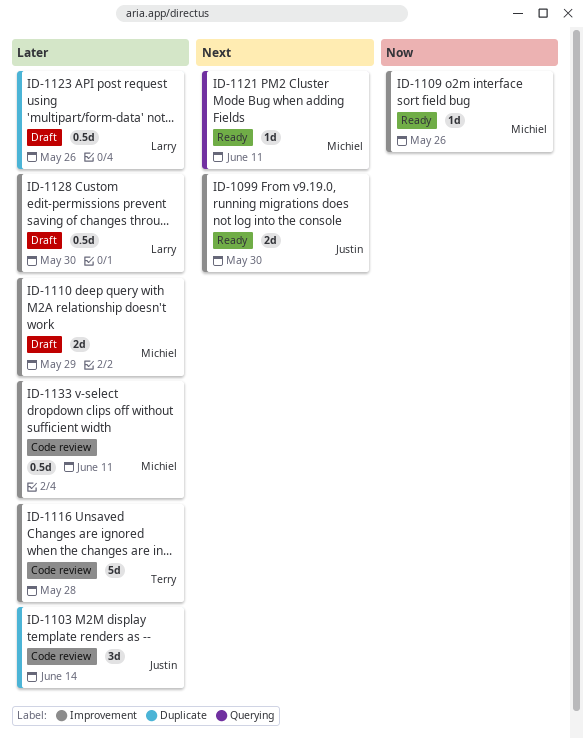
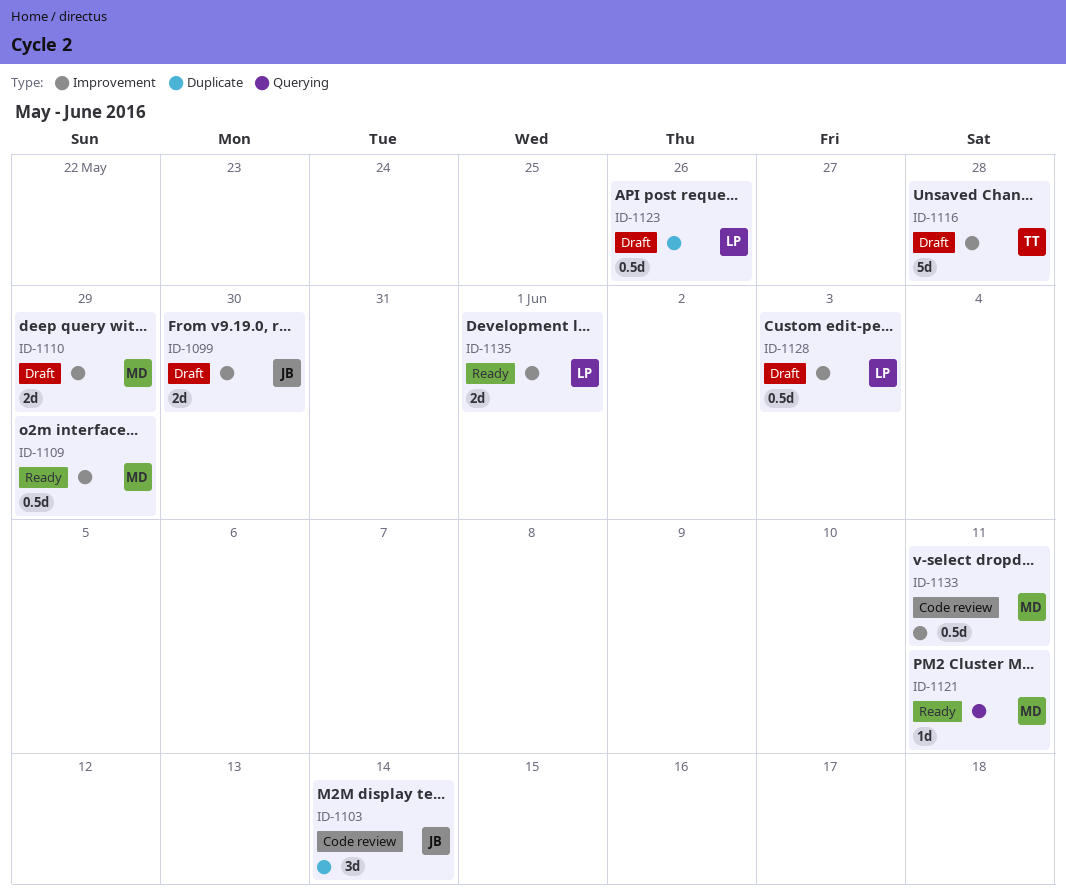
ID-1099, status: Ready -> Draft
ID-1109, estimate: 1d -> 0.5d
ID-1109, due: May 26 -> May 29
ID-1116, status: Code review -> Draft
ID-1128, due: May 30 -> Jun 3
ID-1135: none -> present

